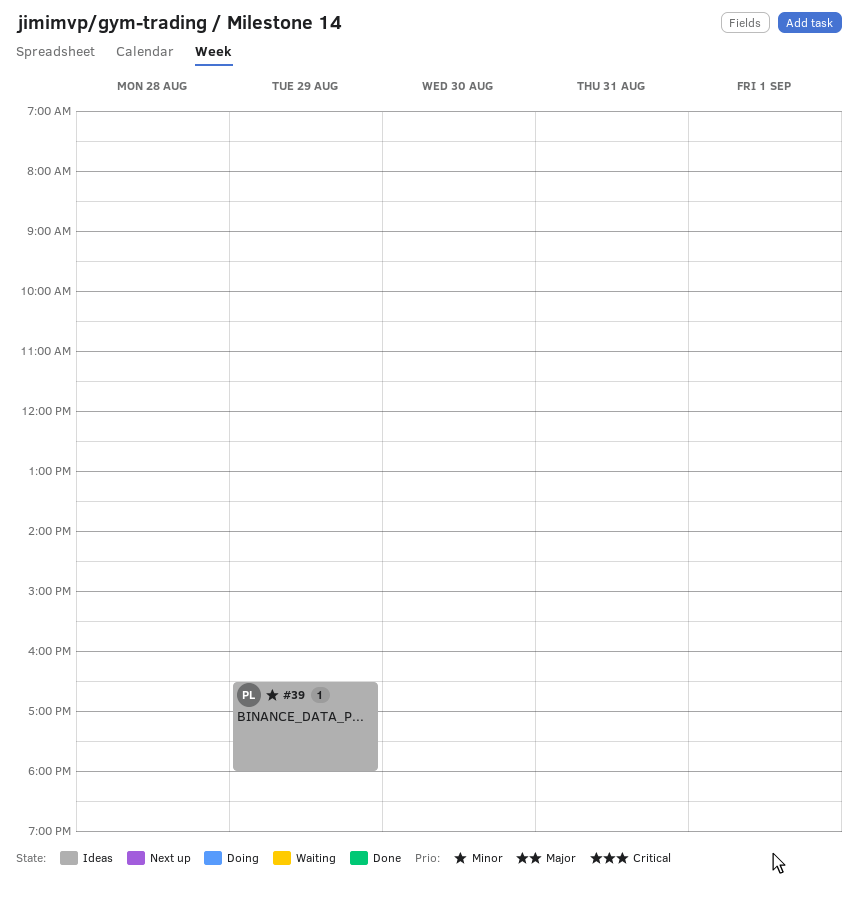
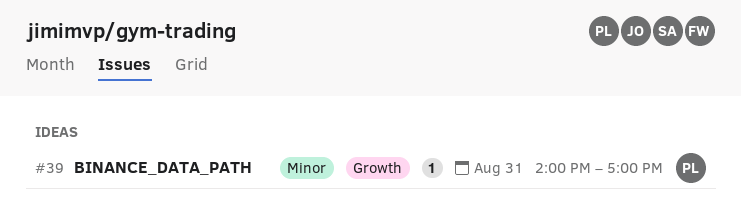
#39, day: Aug 29 -> Aug 31
#39, begins: 16:30 -> 14:00
#39, ends: 18:00 -> 17:00

